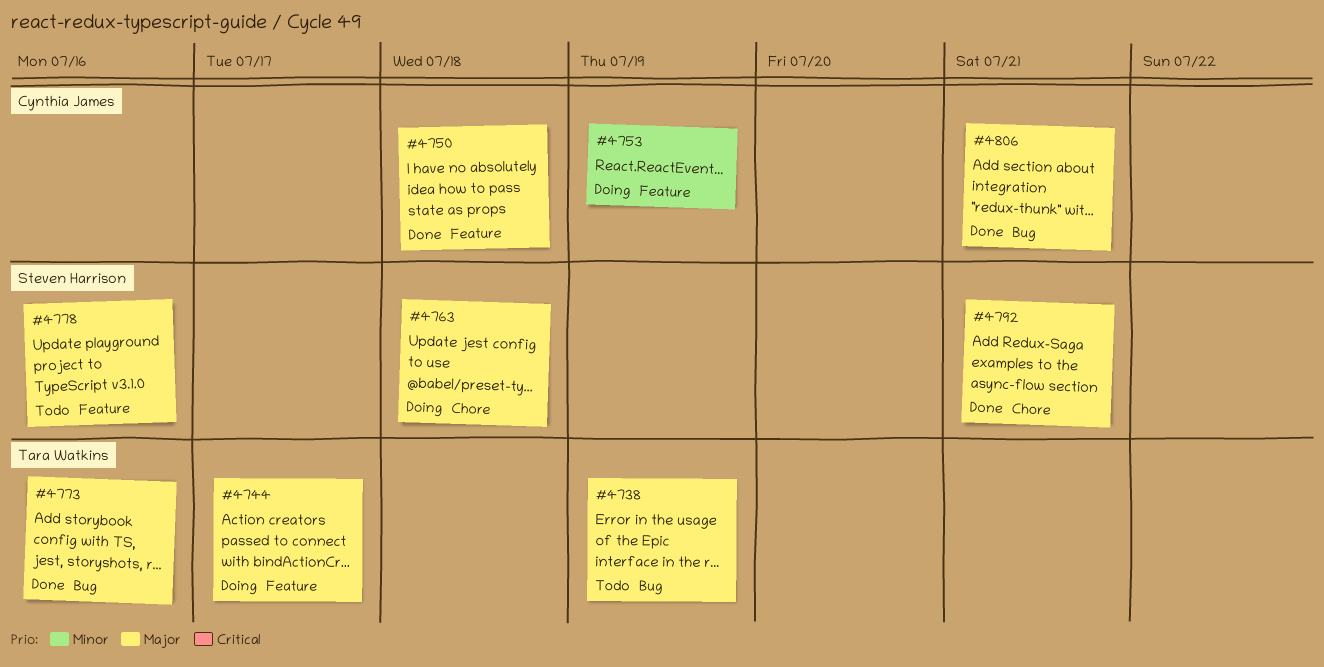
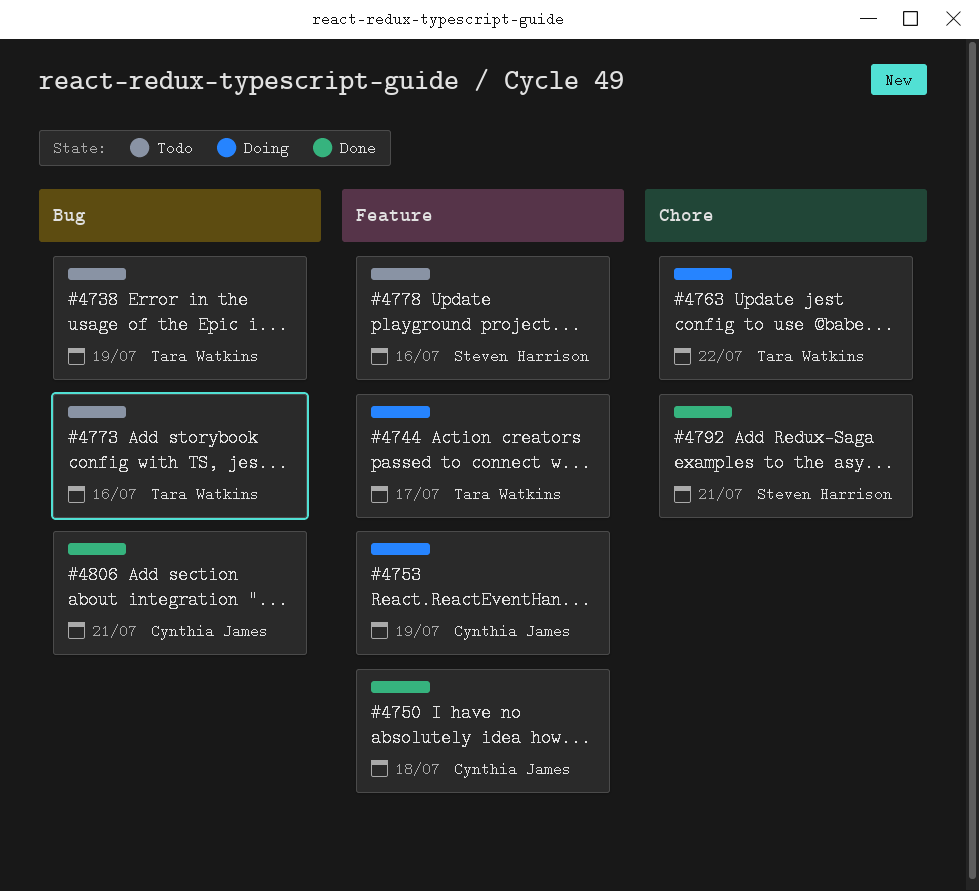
#4763, owner: Steven Harrison -> Tara Watkins
#4763, due: Jul 18 -> Jul 22
#4773, status: Done -> Todo

